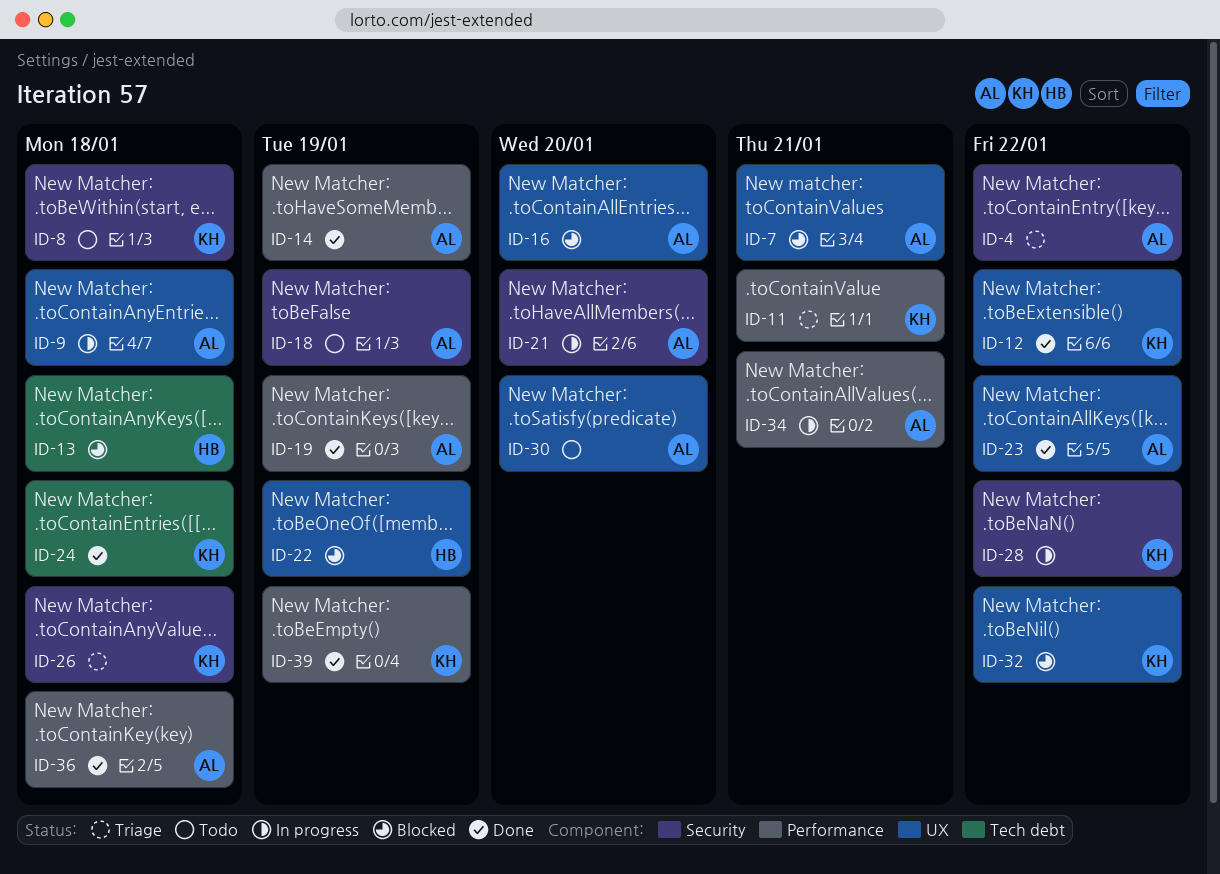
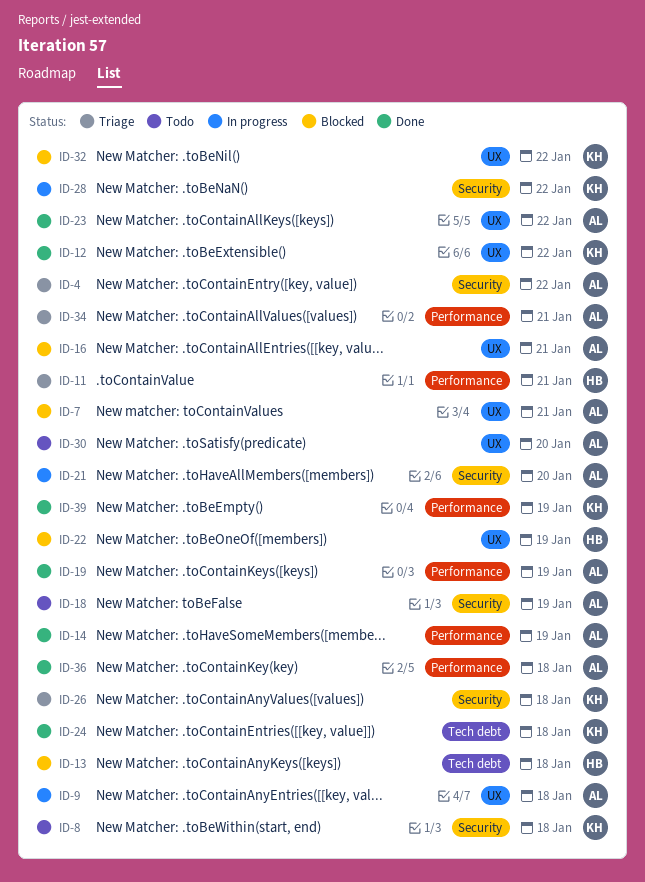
ID-11, owner: KH -> HB
ID-16, due: Jan 20 -> Jan 21
ID-34, status: In progress -> Triage

